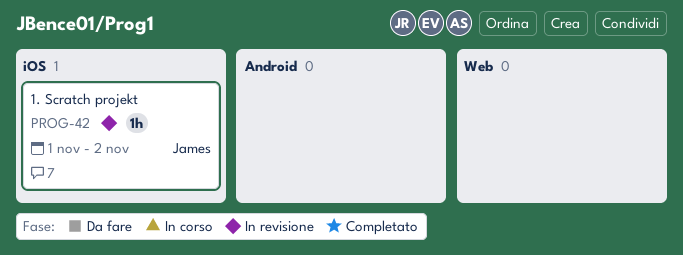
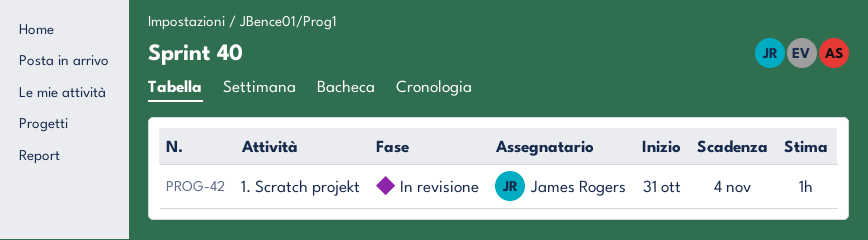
PROG-42, start: Nov 1 -> Oct 31
PROG-42, due: Nov 2 -> Nov 4

